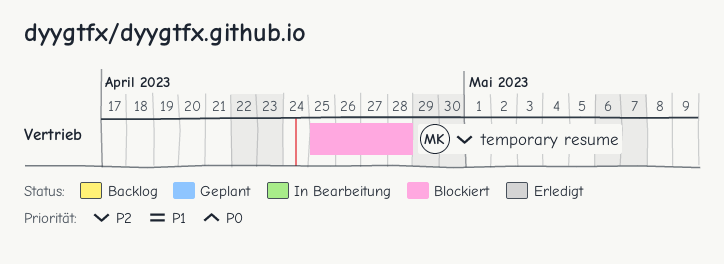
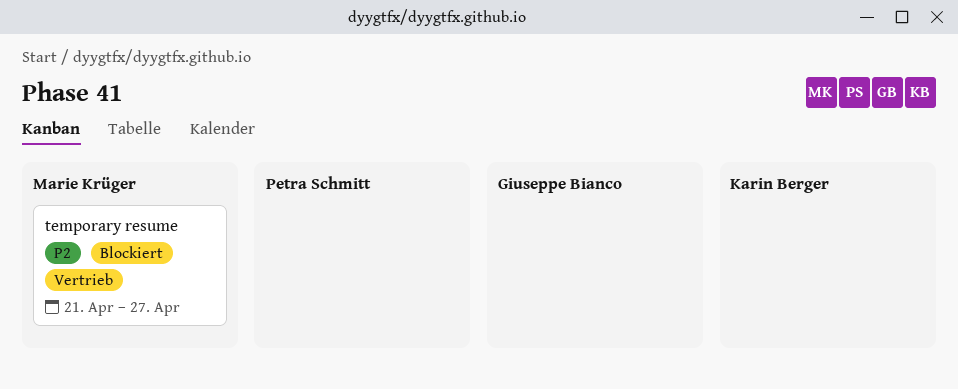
temporary resume, start: Apr 25 -> Apr 21
temporary resume, due: Apr 28 -> Apr 27

